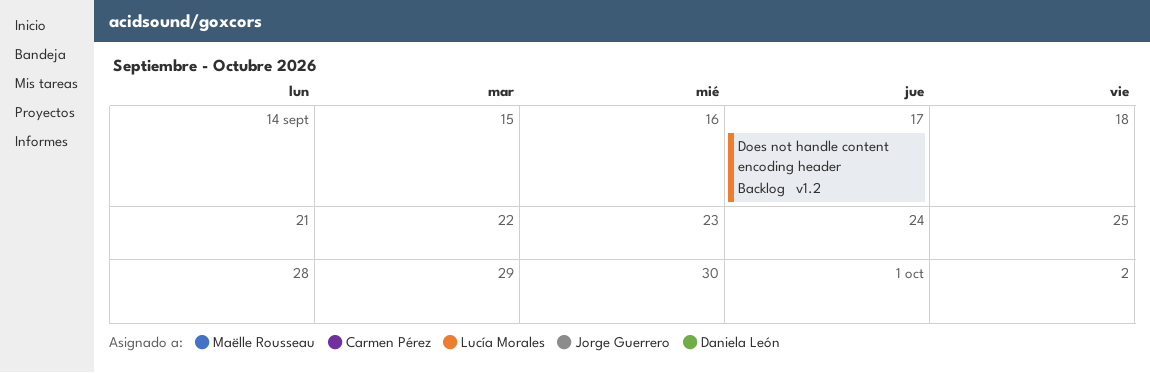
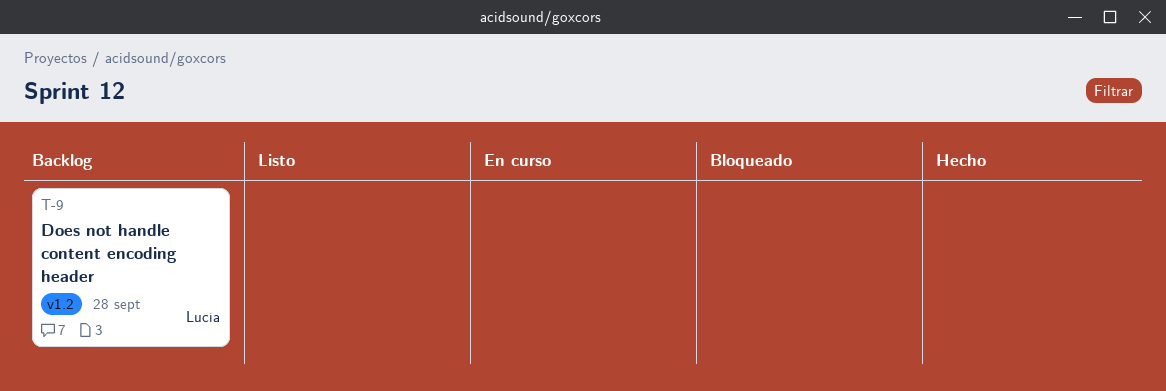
Does not handle content encoding header, due: Sep 17 -> Sep 28

